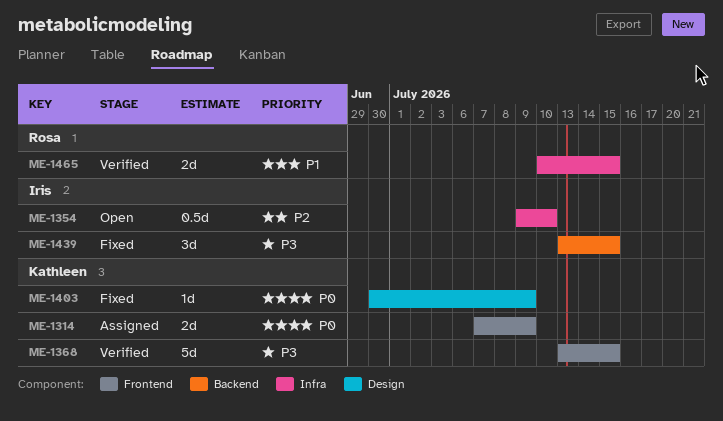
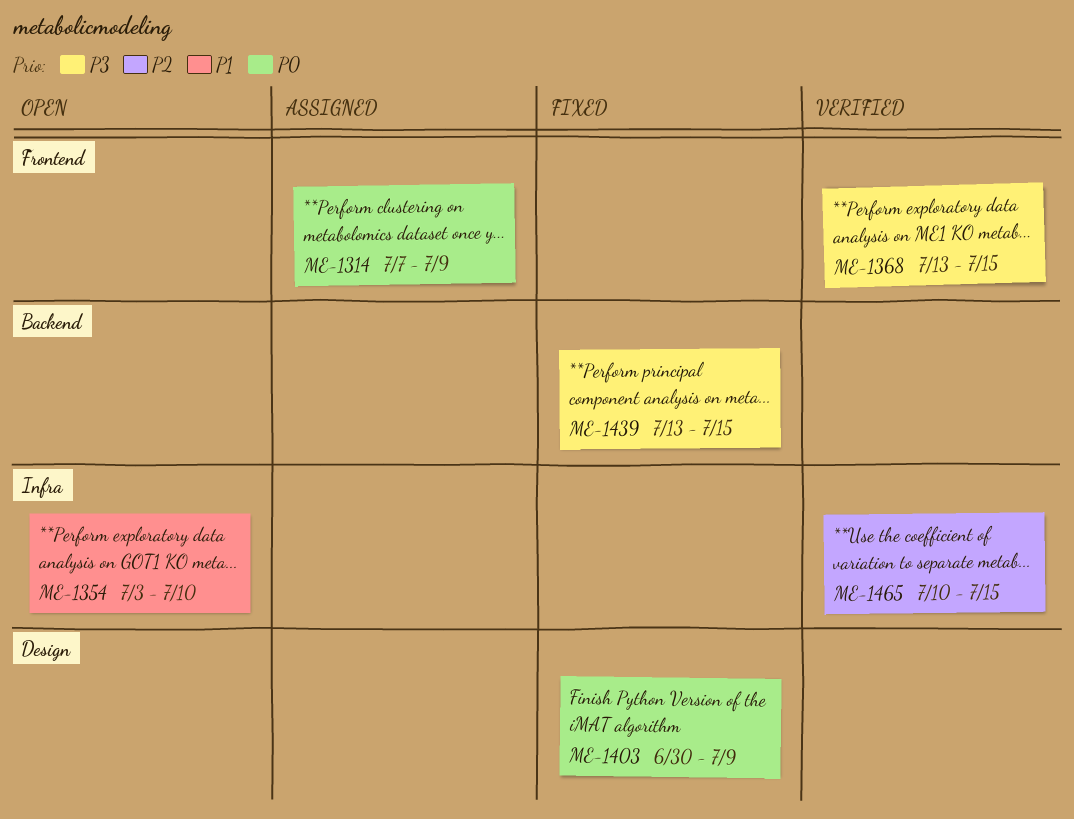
ME-1354, priority: P2 -> P1
ME-1354, start: Jul 9 -> Jul 3
ME-1465, priority: P1 -> P2

